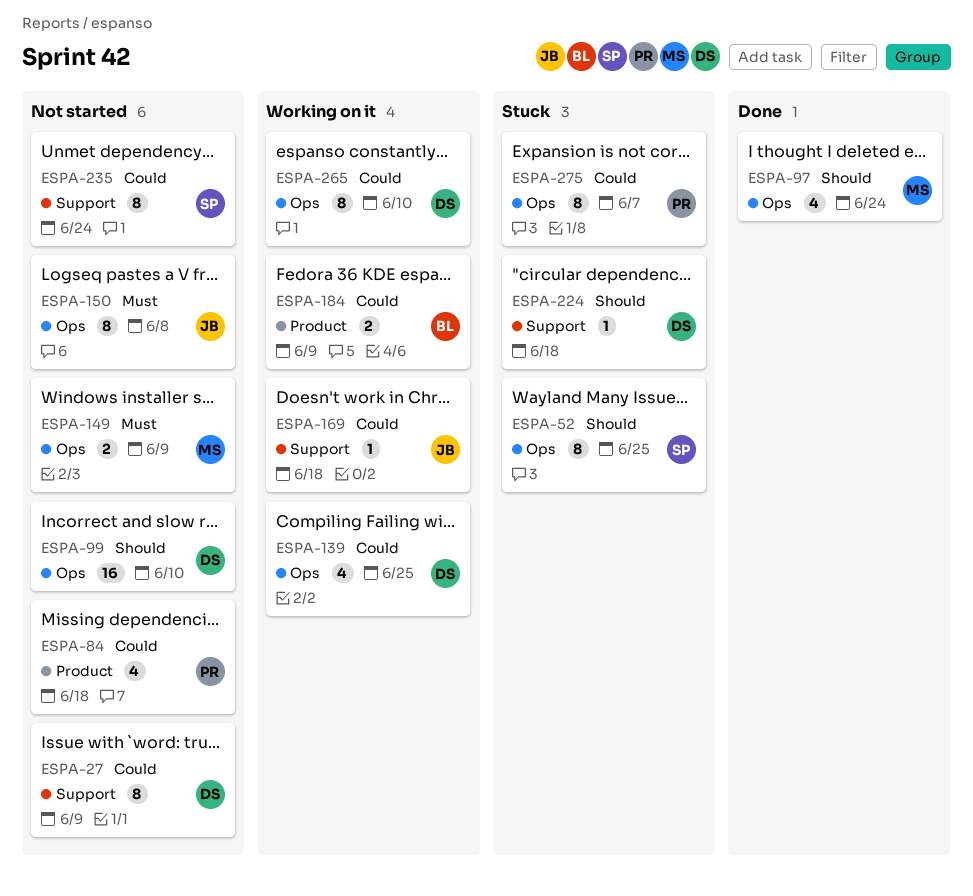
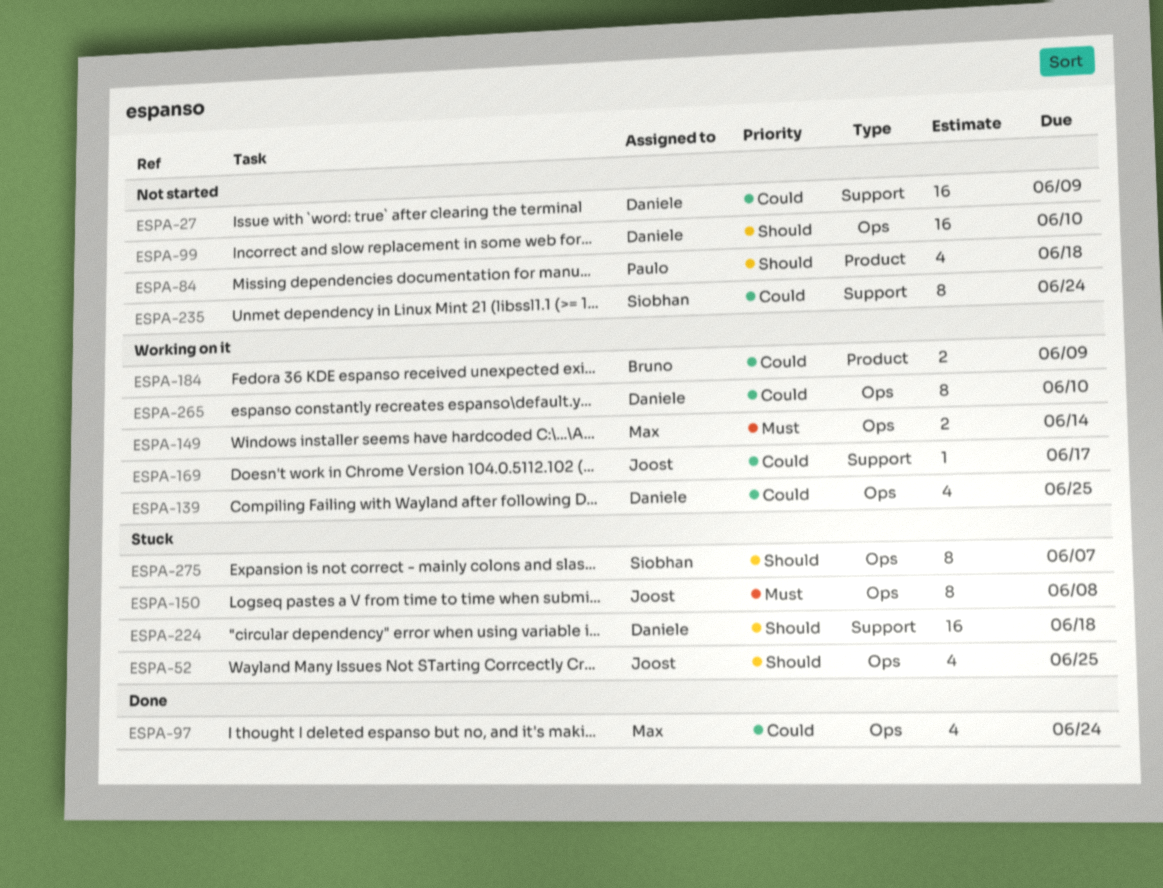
ESPA-27, estimate: 8 -> 16
ESPA-52, owner: Siobhan -> Joost
ESPA-52, estimate: 8 -> 4
ESPA-84, priority: Could -> Should
ESPA-97, priority: Should -> Could
ESPA-149, status: Not started -> Working on it
ESPA-149, due: Jun 9 -> Jun 14
ESPA-150, status: Not started -> Stuck
ESPA-169, due: Jun 18 -> Jun 17
ESPA-224, estimate: 1 -> 16
ESPA-275, owner: Paulo -> Siobhan
ESPA-275, priority: Could -> Should

